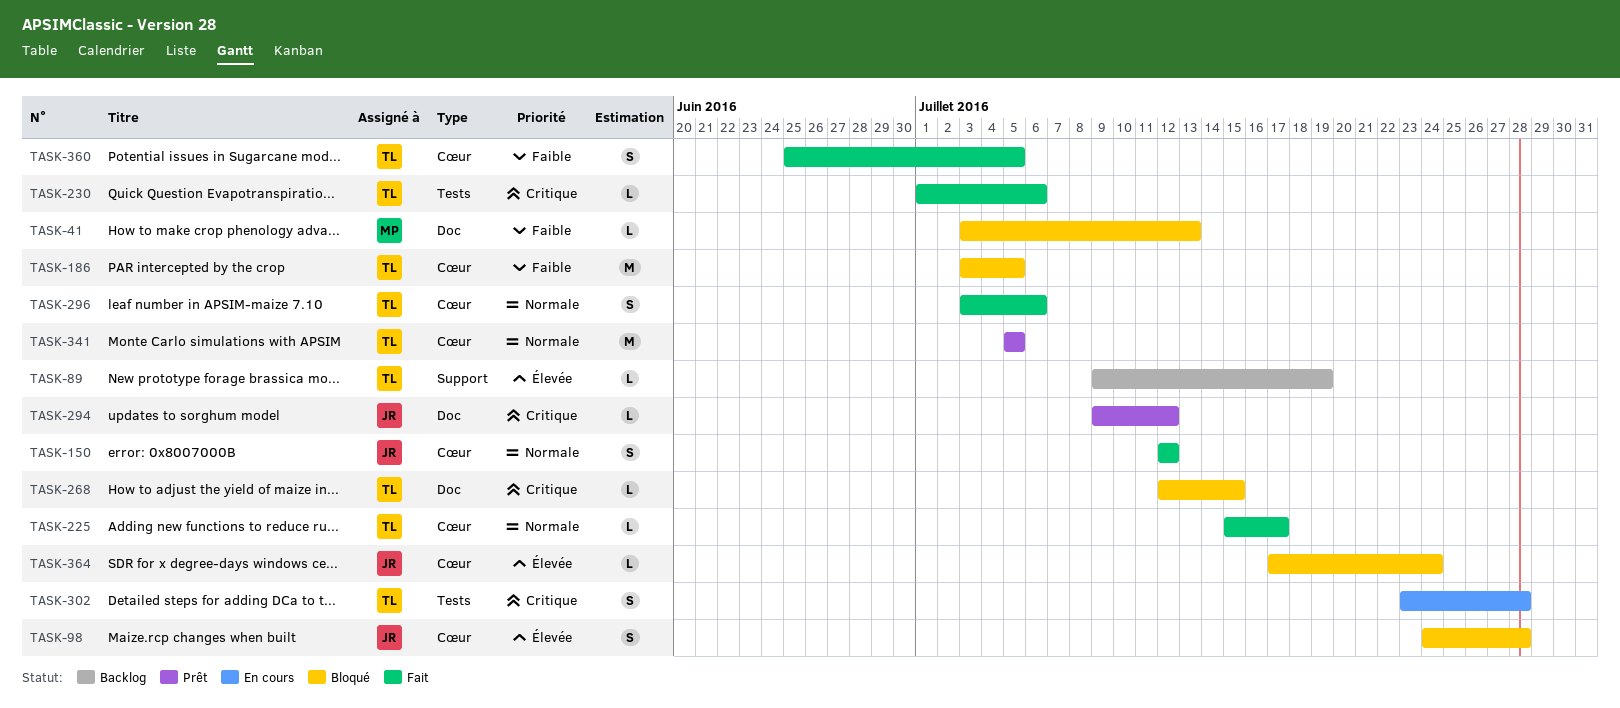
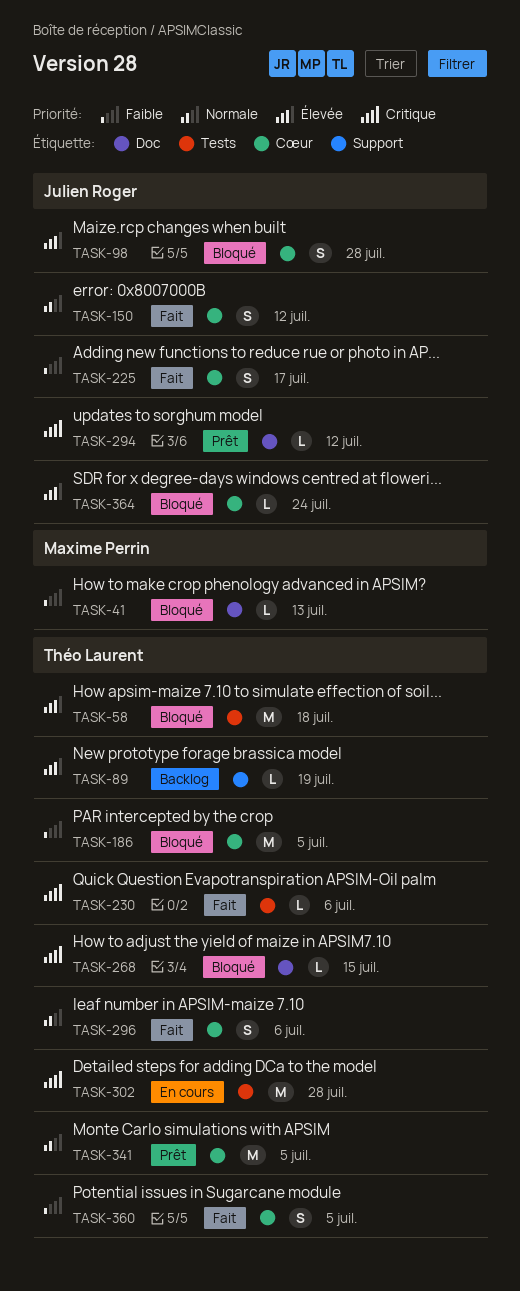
TASK-58: none -> present
TASK-225, owner: Théo Laurent -> Julien Roger
TASK-225, priority: Normale -> Faible
TASK-225, estimate: L -> S
TASK-302, estimate: S -> M

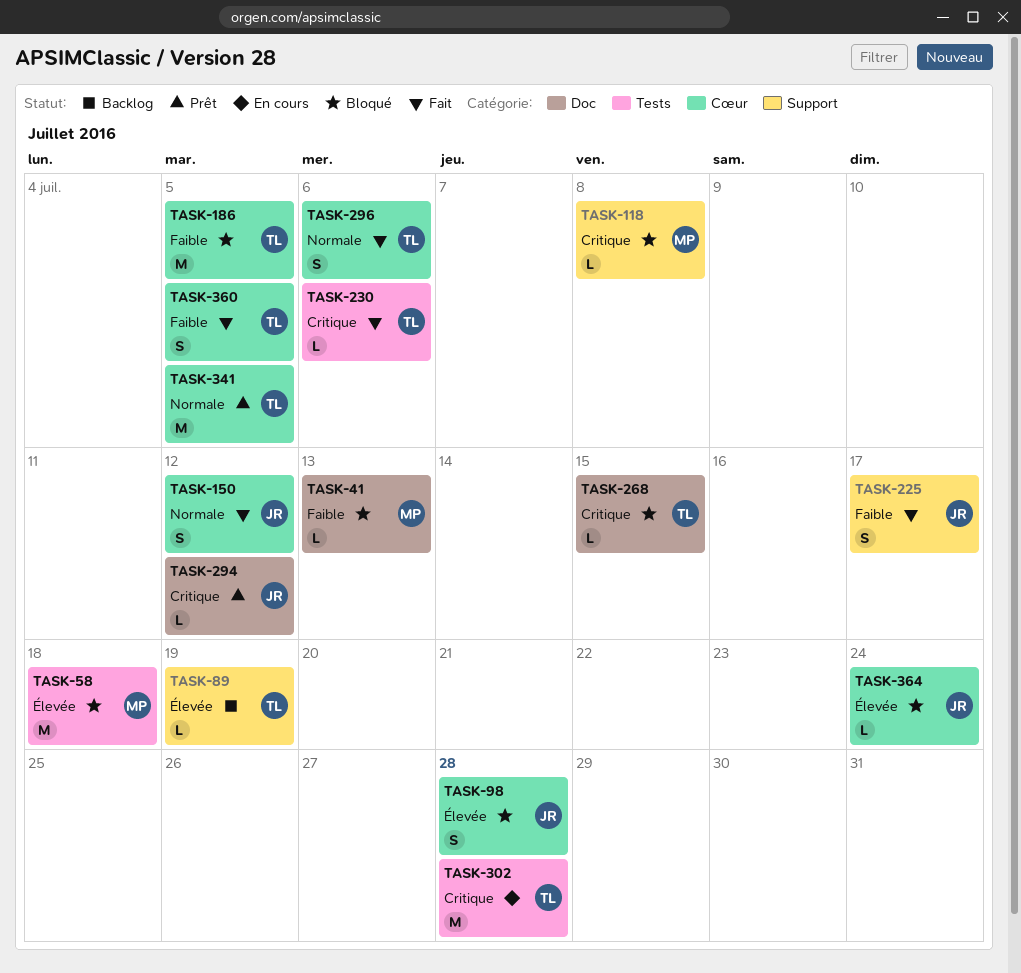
TASK-58, owner: Théo Laurent -> Maxime Perrin
TASK-118: none -> present
TASK-225, label: Cœur -> Support

